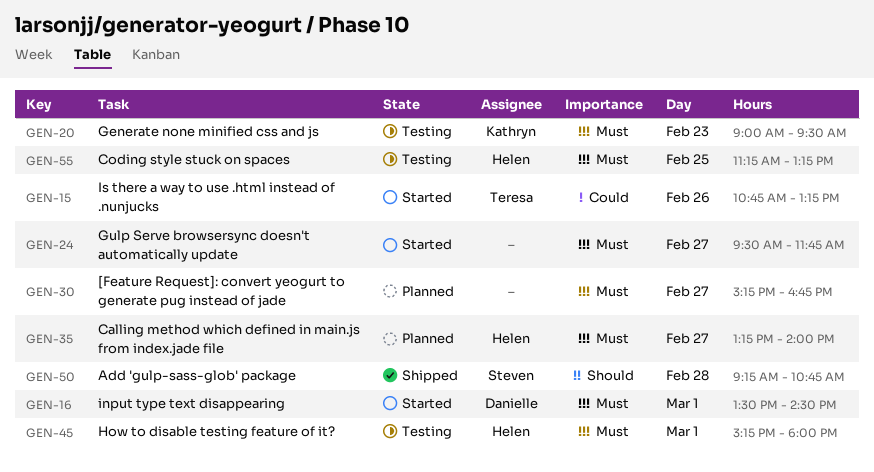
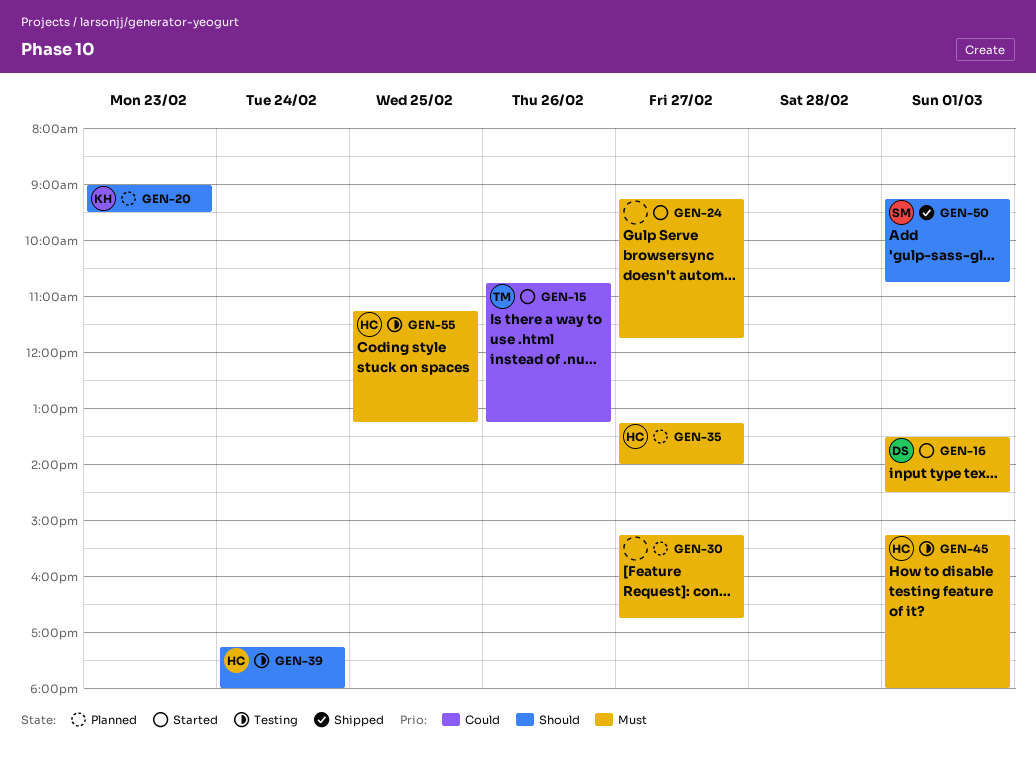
GEN-20, status: Testing -> Planned
GEN-20, priority: Must -> Should
GEN-24, begins: 09:30 -> 09:15
GEN-39: none -> present
GEN-50, day: Feb 28 -> Mar 1

